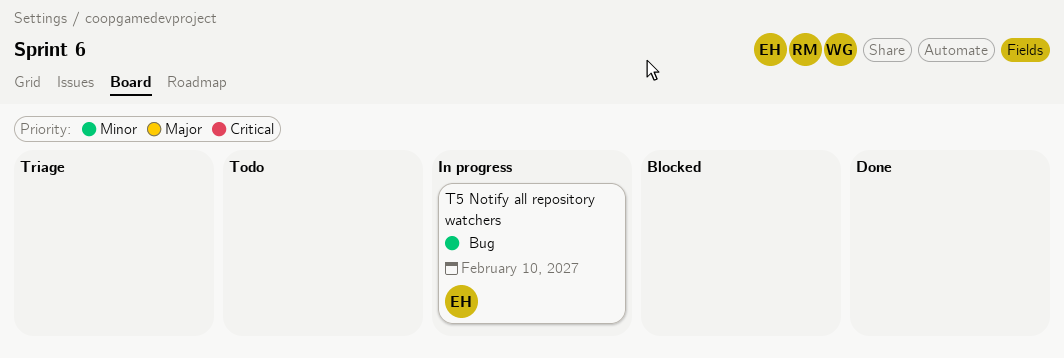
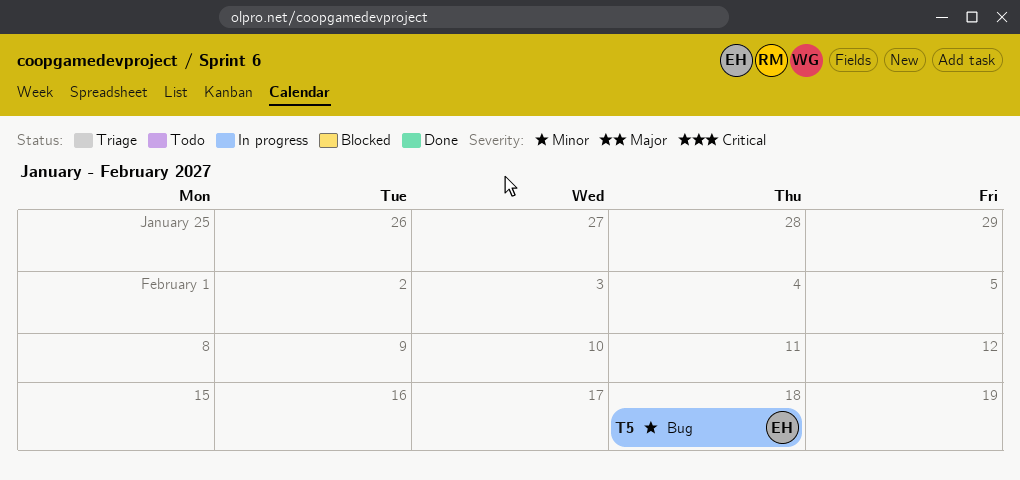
T5, due: Feb 10 -> Feb 18

